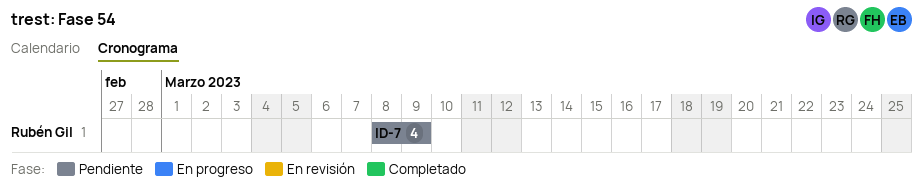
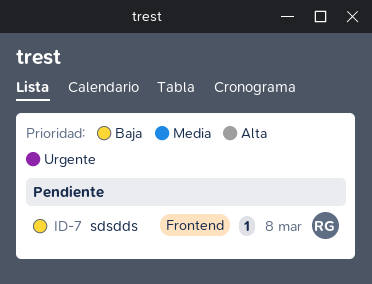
ID-7, estimate: 4 -> 1
ID-7, due: Mar 9 -> Mar 8

